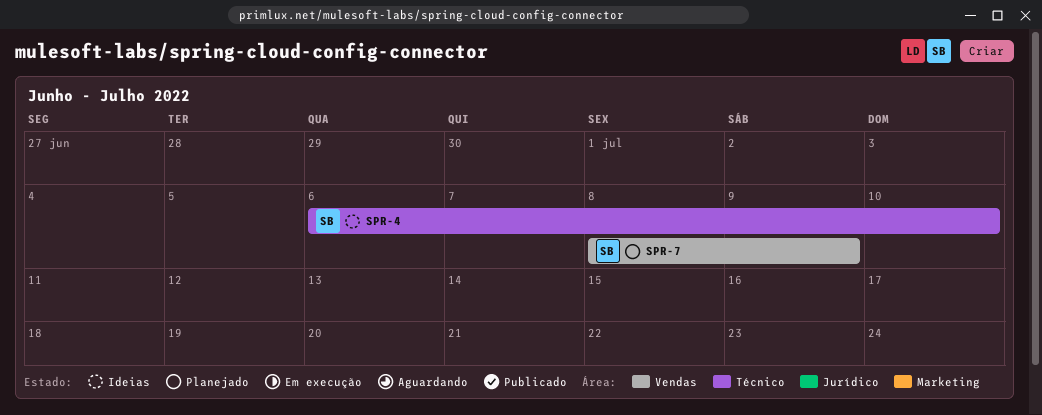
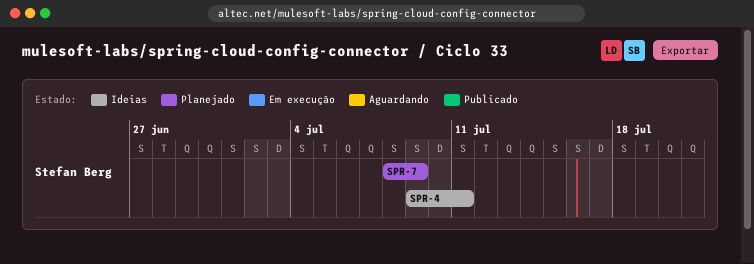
SPR-4, start: Jul 6 -> Jul 9
SPR-4, due: Jul 10 -> Jul 11

